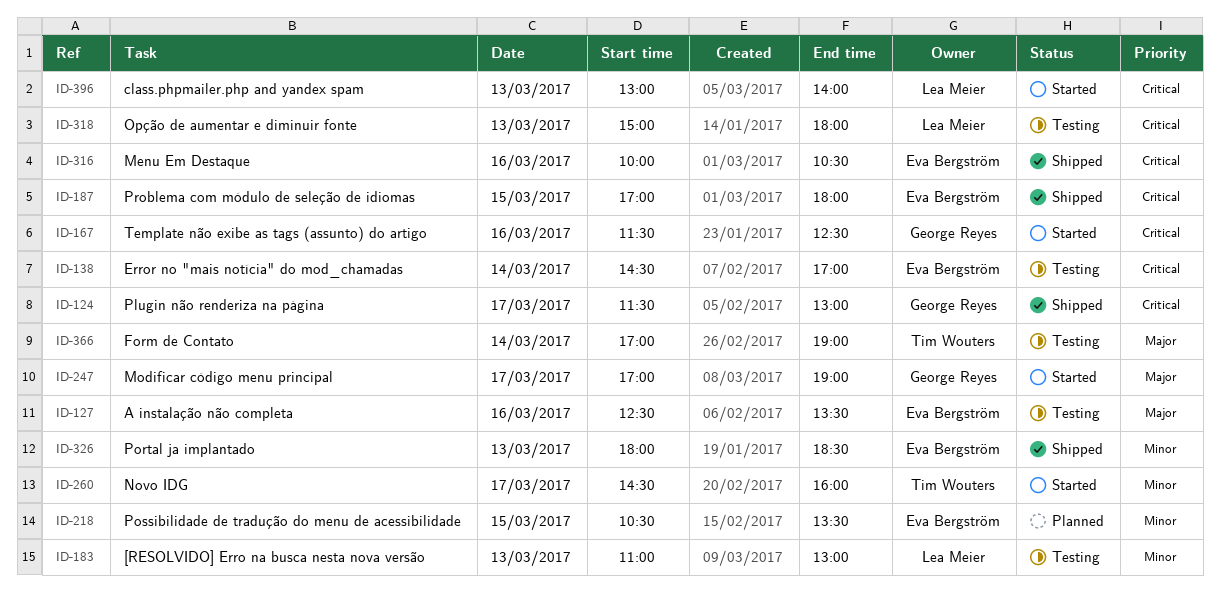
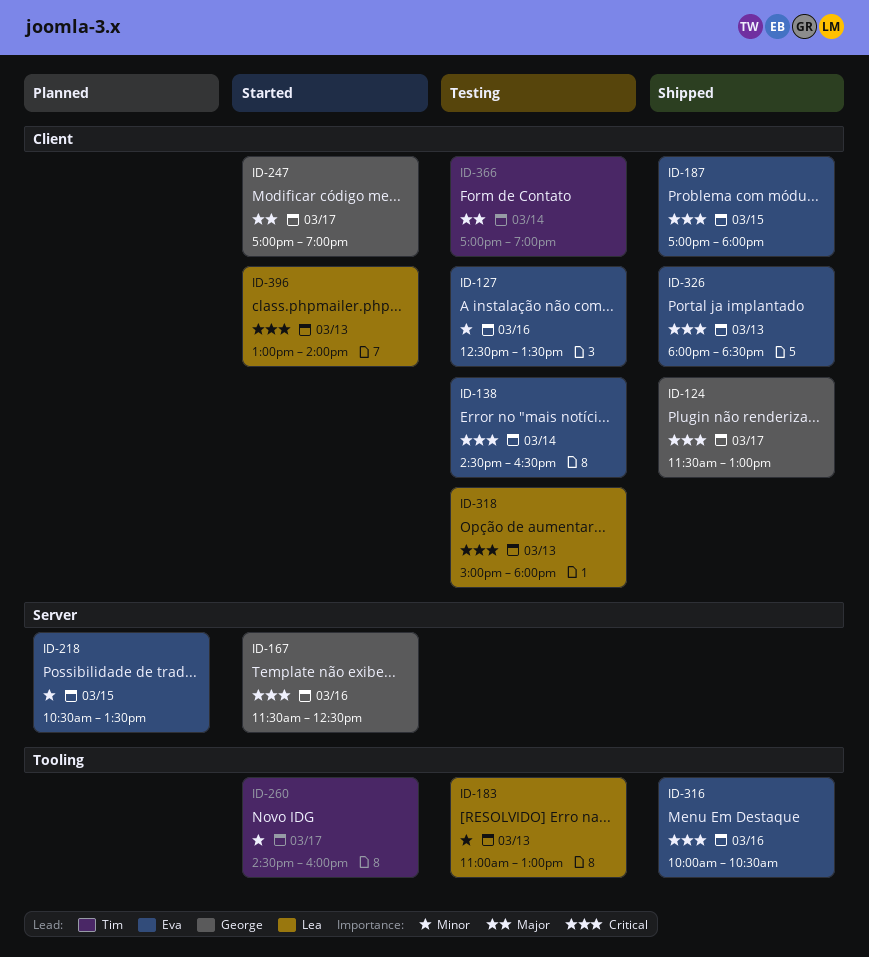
ID-127, priority: Major -> Minor
ID-138, ends: 17:00 -> 16:30
ID-326, priority: Minor -> Critical

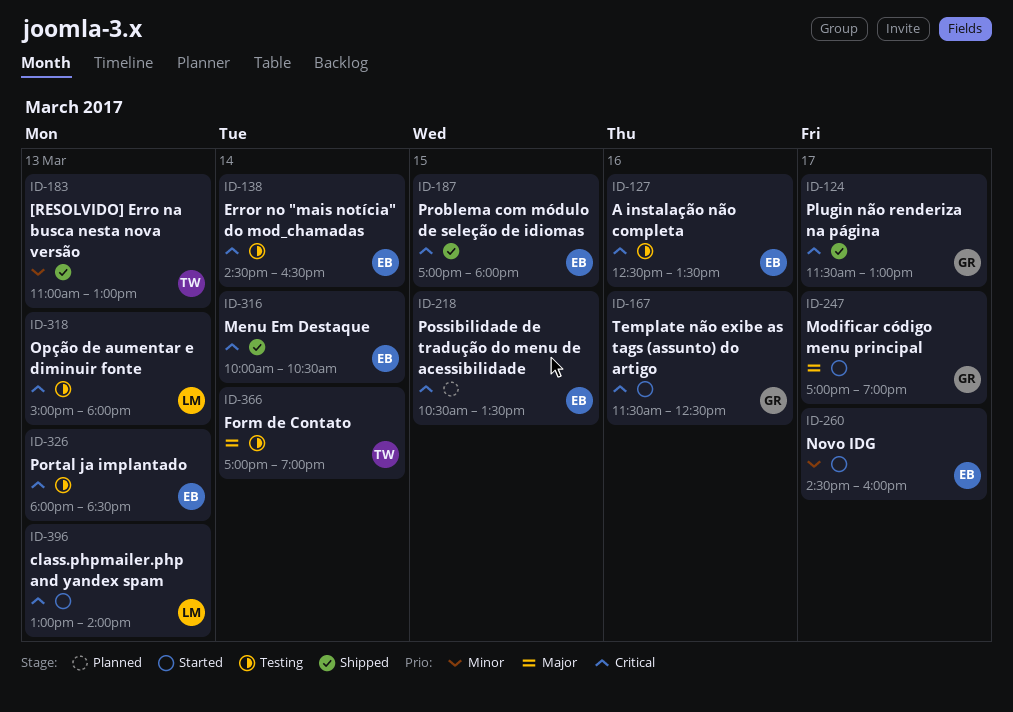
ID-127, priority: Minor -> Critical
ID-183, status: Testing -> Shipped
ID-183, owner: Lea -> Tim
ID-218, priority: Minor -> Critical
ID-260, owner: Tim -> Eva
ID-316, day: Mar 16 -> Mar 14
ID-326, status: Shipped -> Testing

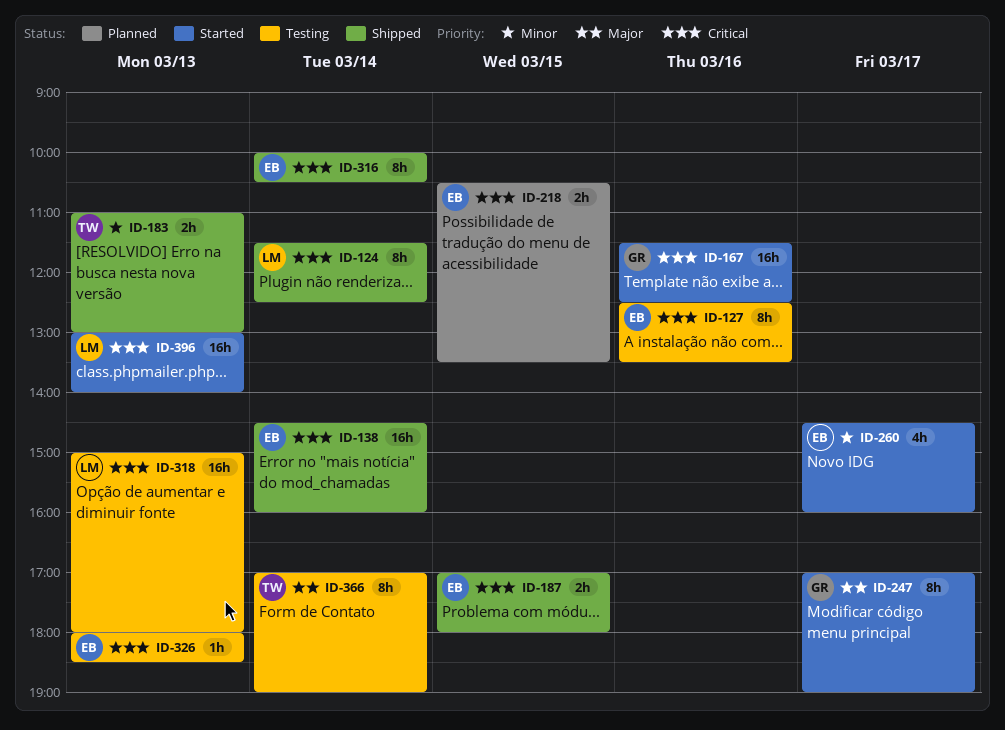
ID-124, owner: GR -> LM
ID-124, day: Mar 17 -> Mar 14
ID-124, ends: 13:00 -> 12:30
ID-138, status: Testing -> Shipped
ID-138, ends: 16:30 -> 16:00

